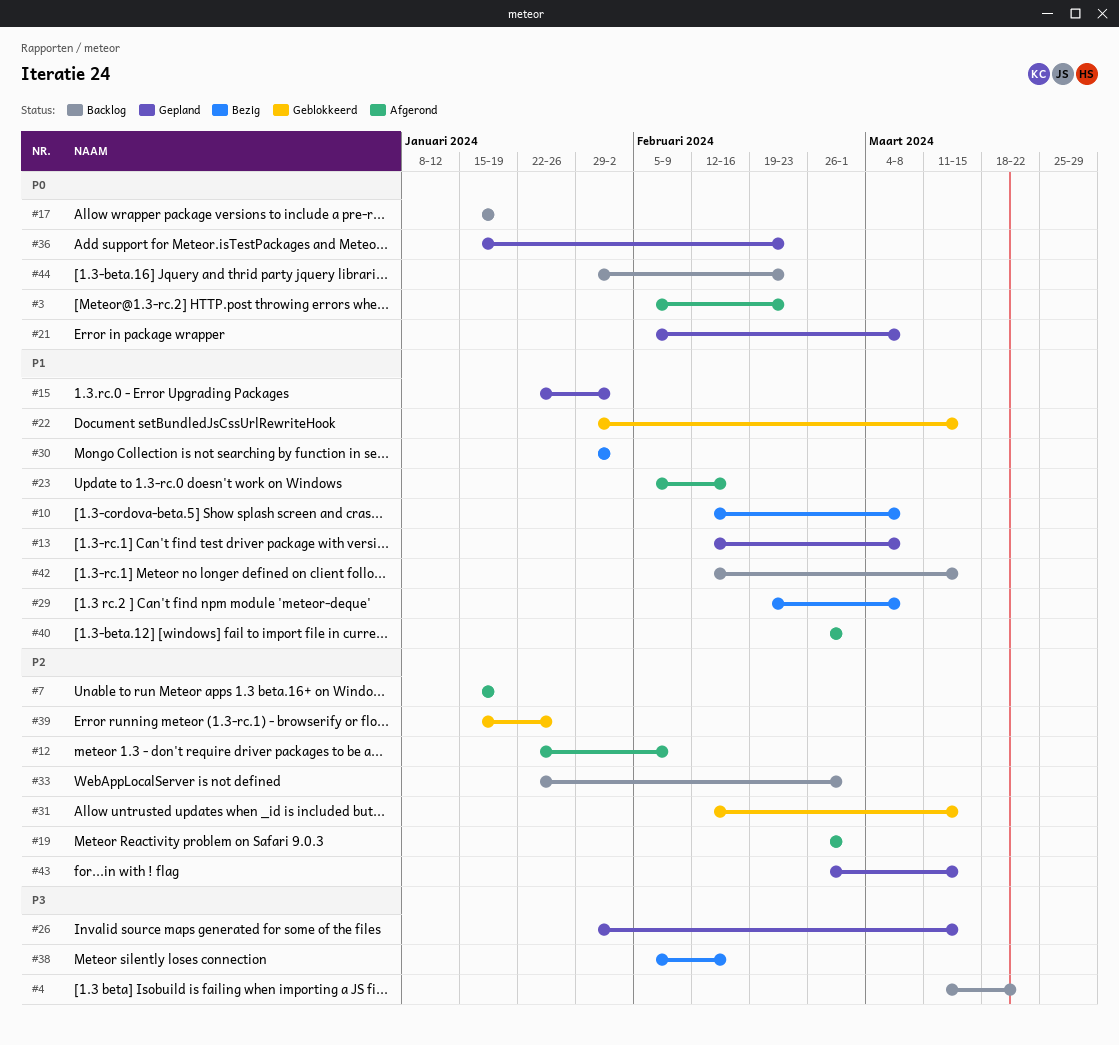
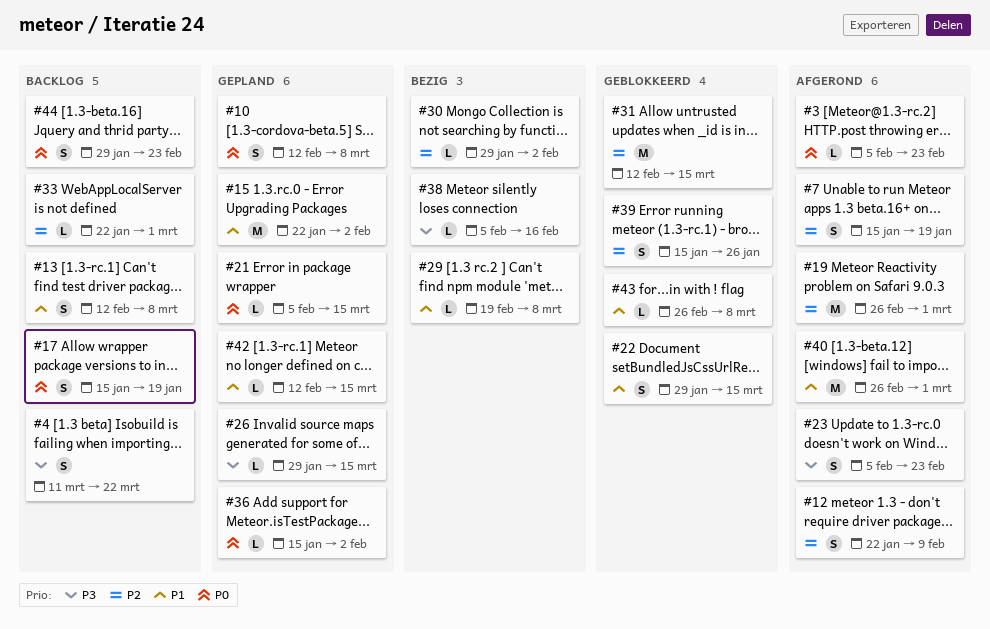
#10, status: Bezig -> Gepland
#10, priority: P1 -> P0
#13, status: Gepland -> Backlog
#21, due: Mar 8 -> Mar 15
#23, priority: P1 -> P3
#23, due: Feb 16 -> Feb 23
#30, priority: P1 -> P2
#36, due: Feb 23 -> Feb 2
#42, status: Backlog -> Gepland
#43, status: Gepland -> Geblokkeerd
#43, priority: P2 -> P1
#43, due: Mar 15 -> Mar 8

